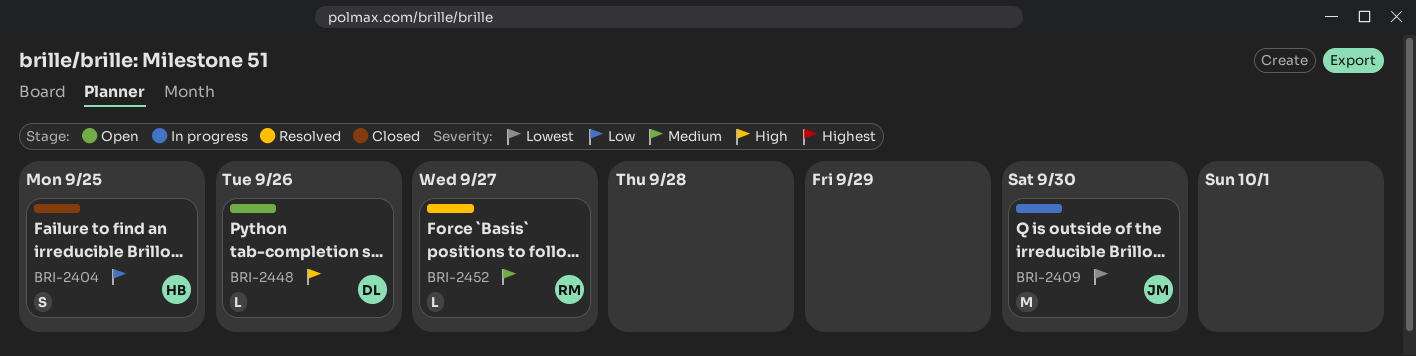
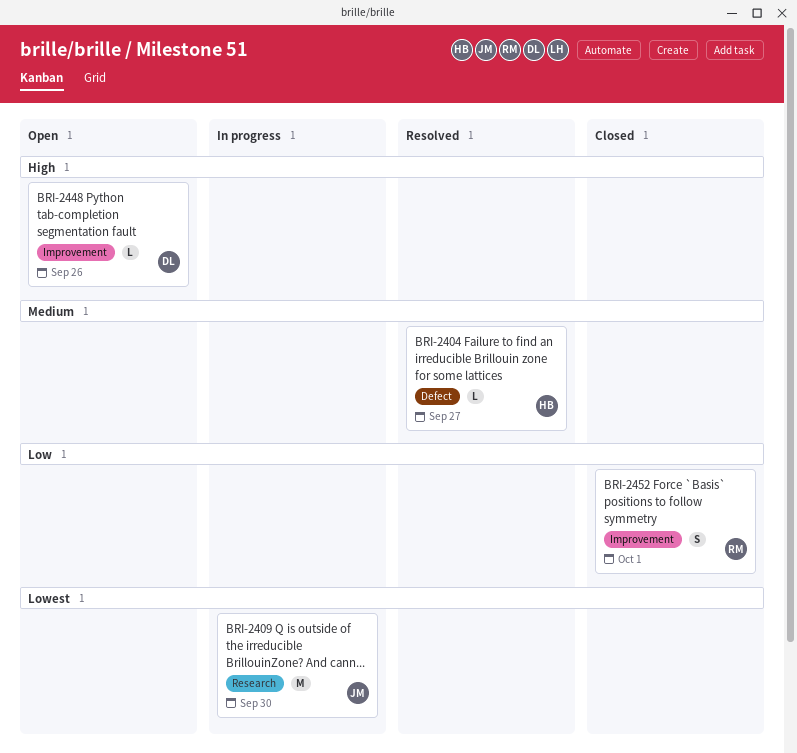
BRI-2404, status: Closed -> Resolved
BRI-2404, priority: Low -> Medium
BRI-2404, estimate: S -> L
BRI-2404, due: Sep 25 -> Sep 27
BRI-2452, status: Resolved -> Closed
BRI-2452, priority: Medium -> Low
BRI-2452, estimate: L -> S
BRI-2452, due: Sep 27 -> Oct 1

